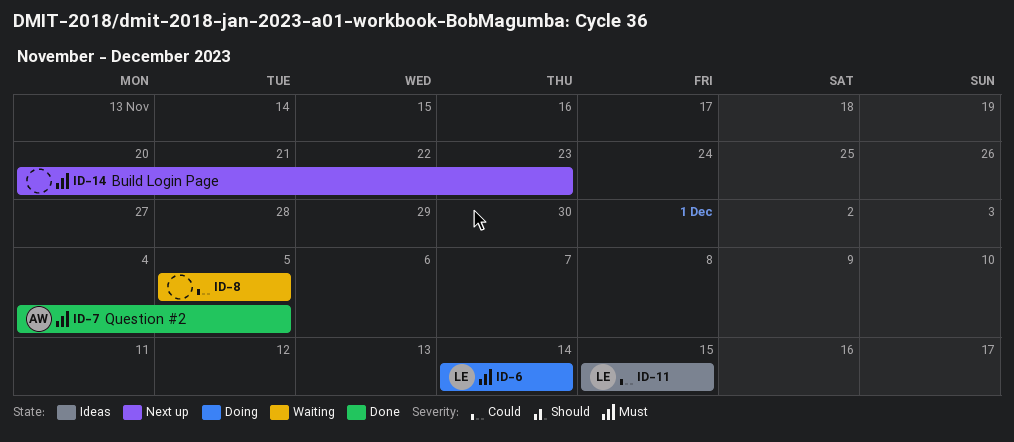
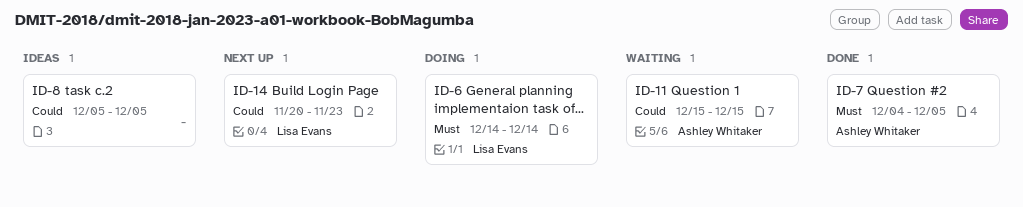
ID-8, status: Waiting -> Ideas
ID-11, status: Ideas -> Waiting
ID-11, owner: Lisa Evans -> Ashley Whitaker
ID-14, owner: none -> Lisa Evans
ID-14, priority: Must -> Could

